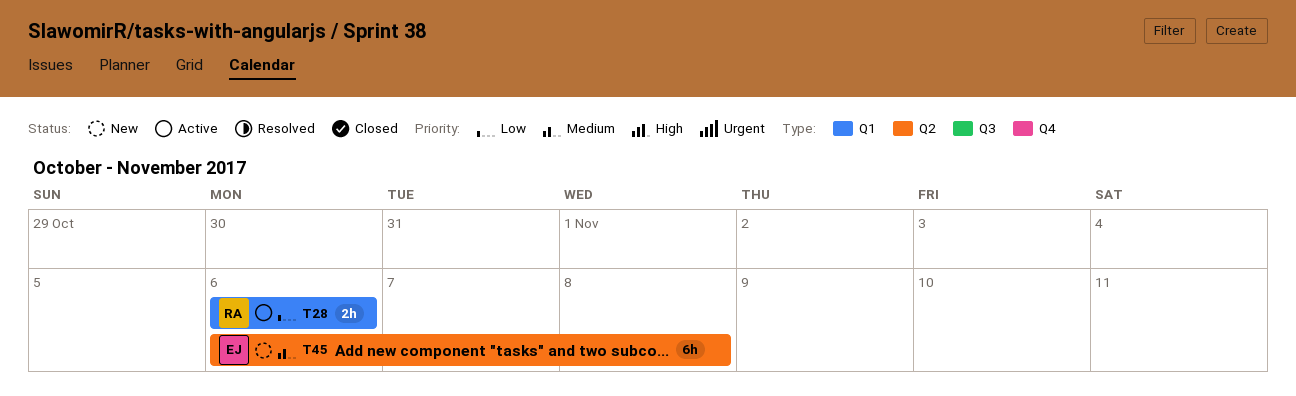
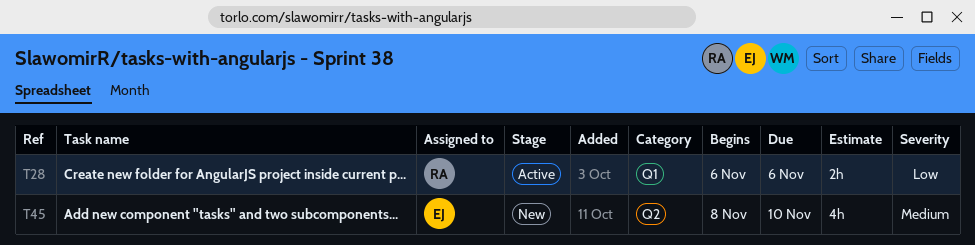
T45, estimate: 6h -> 4h
T45, start: Nov 6 -> Nov 8
T45, due: Nov 8 -> Nov 10

